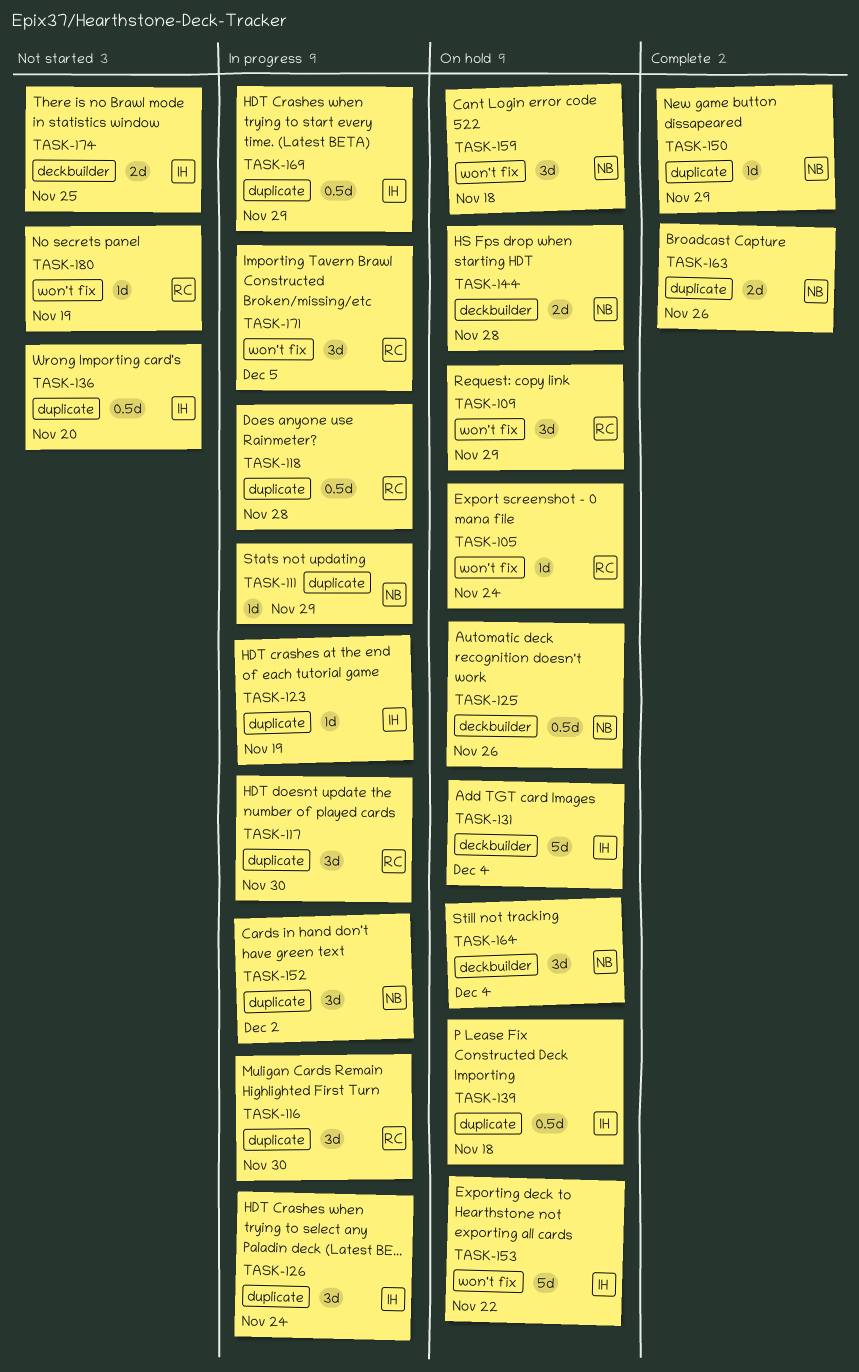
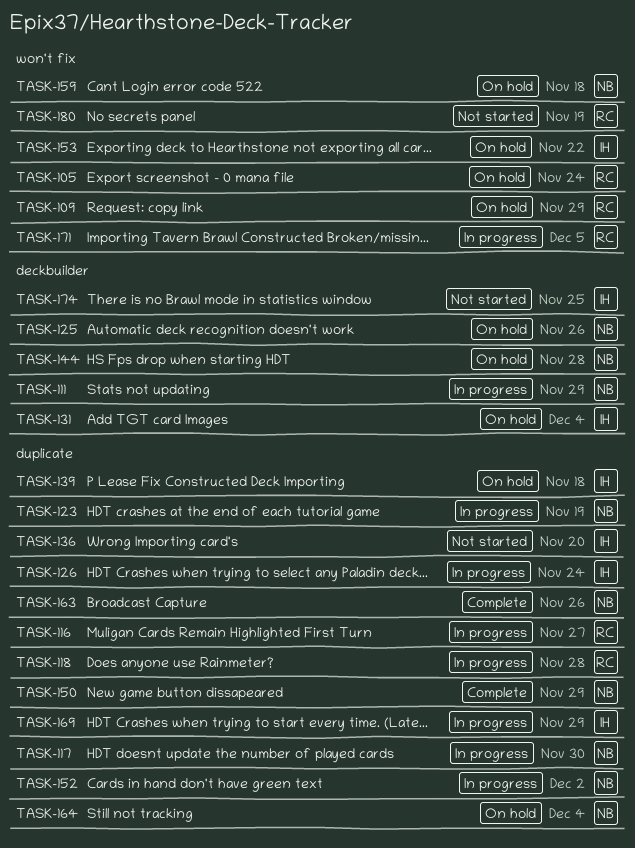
TASK-111, label: duplicate -> deckbuilder
TASK-116, due: Nov 30 -> Nov 27
TASK-117, owner: RC -> NB
TASK-123, owner: IH -> NB
TASK-164, label: deckbuilder -> duplicate

